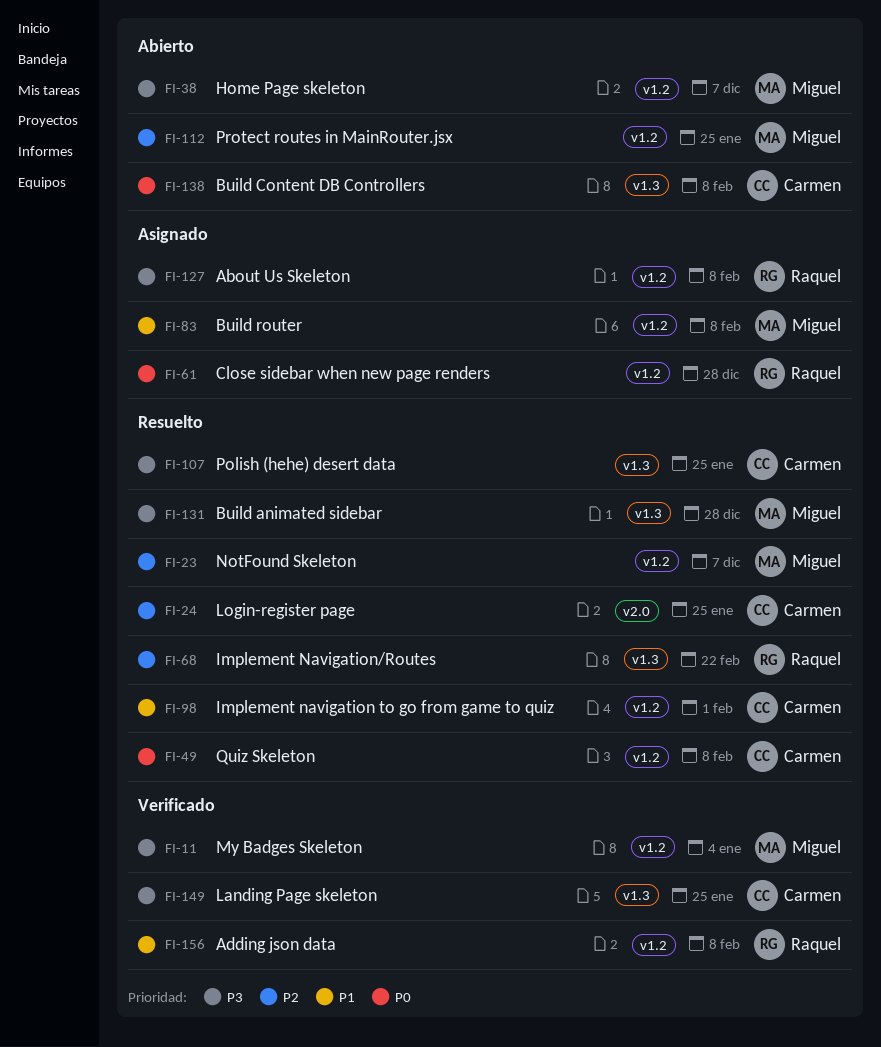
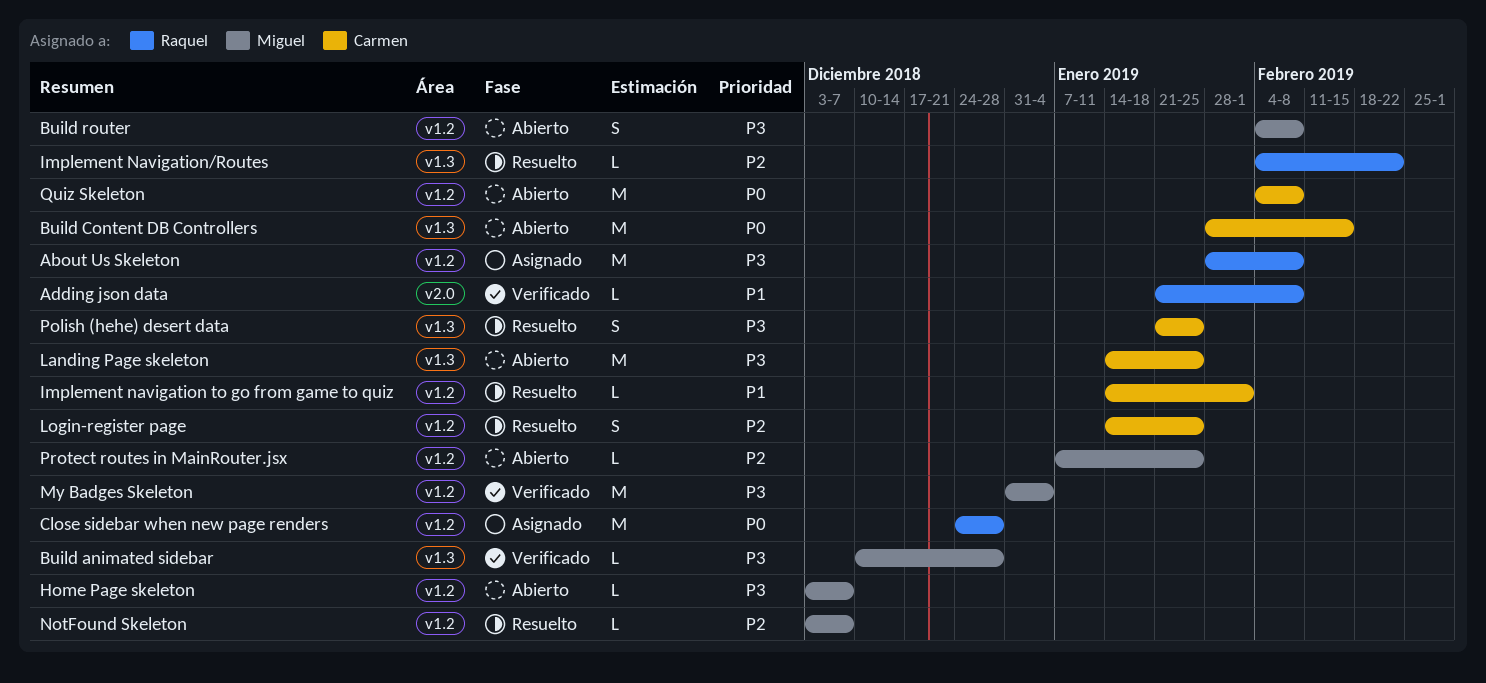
Adding json data, label: v1.2 -> v2.0
Build animated sidebar, status: Resuelto -> Verificado
Build Content DB Controllers, due: Feb 8 -> Feb 15
Build router, status: Asignado -> Abierto
Build router, priority: P1 -> P3
Landing Page skeleton, status: Verificado -> Abierto
Login-register page, label: v2.0 -> v1.2
Quiz Skeleton, status: Resuelto -> Abierto

